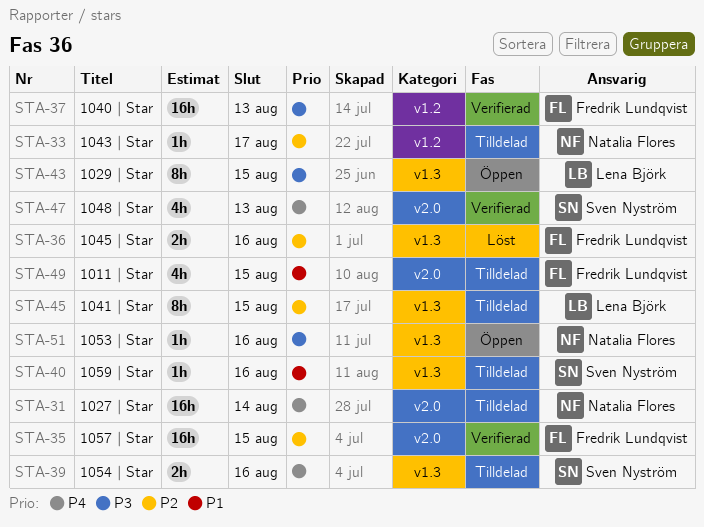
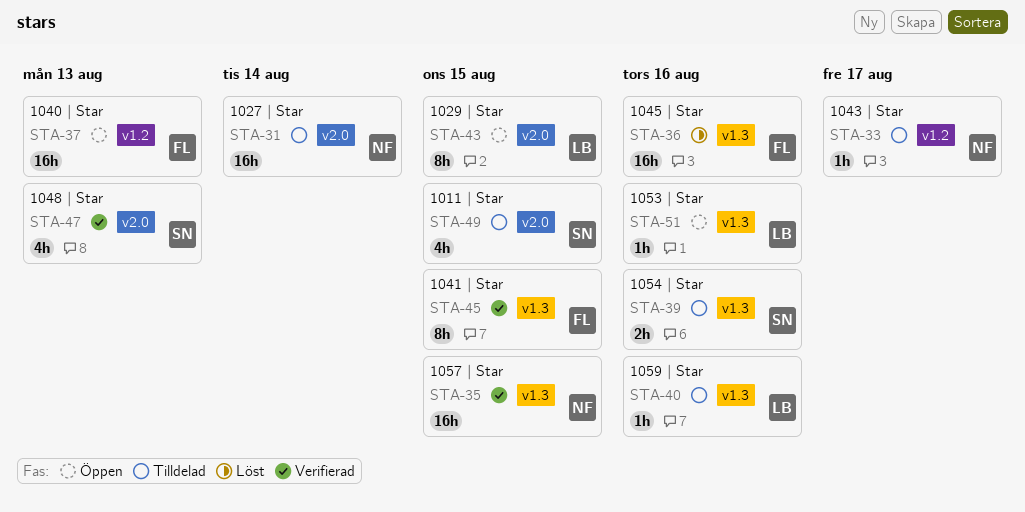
STA-35, owner: Fredrik Lundqvist -> Natalia Flores
STA-35, label: v2.0 -> v1.3
STA-36, estimate: 2h -> 16h
STA-37, status: Verifierad -> Öppen
STA-40, owner: Sven Nyström -> Lena Björk
STA-43, label: v1.3 -> v2.0
STA-45, status: Tilldelad -> Verifierad
STA-45, owner: Lena Björk -> Fredrik Lundqvist
STA-49, owner: Fredrik Lundqvist -> Sven Nyström
STA-51, owner: Natalia Flores -> Lena Björk

